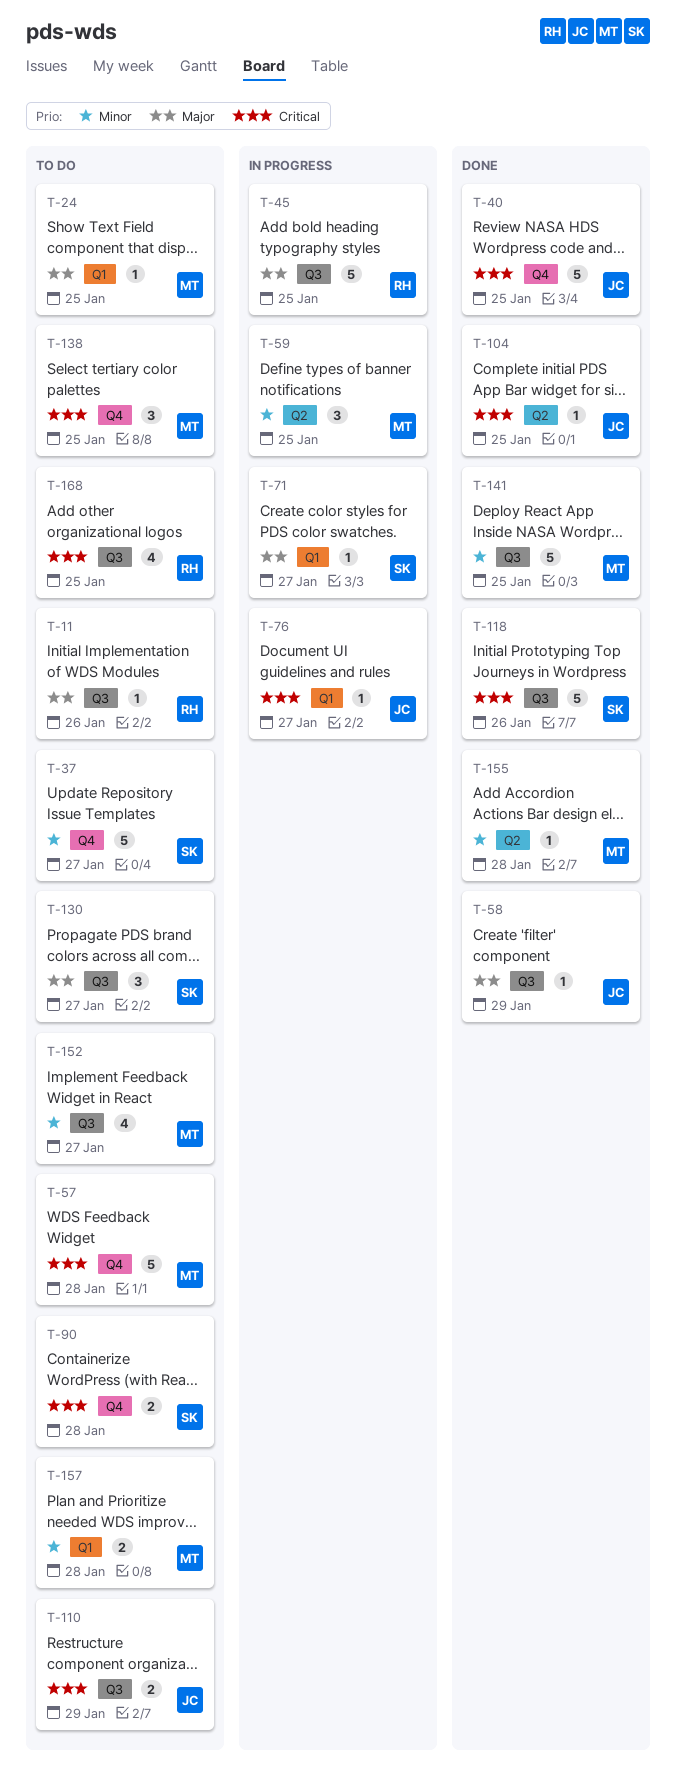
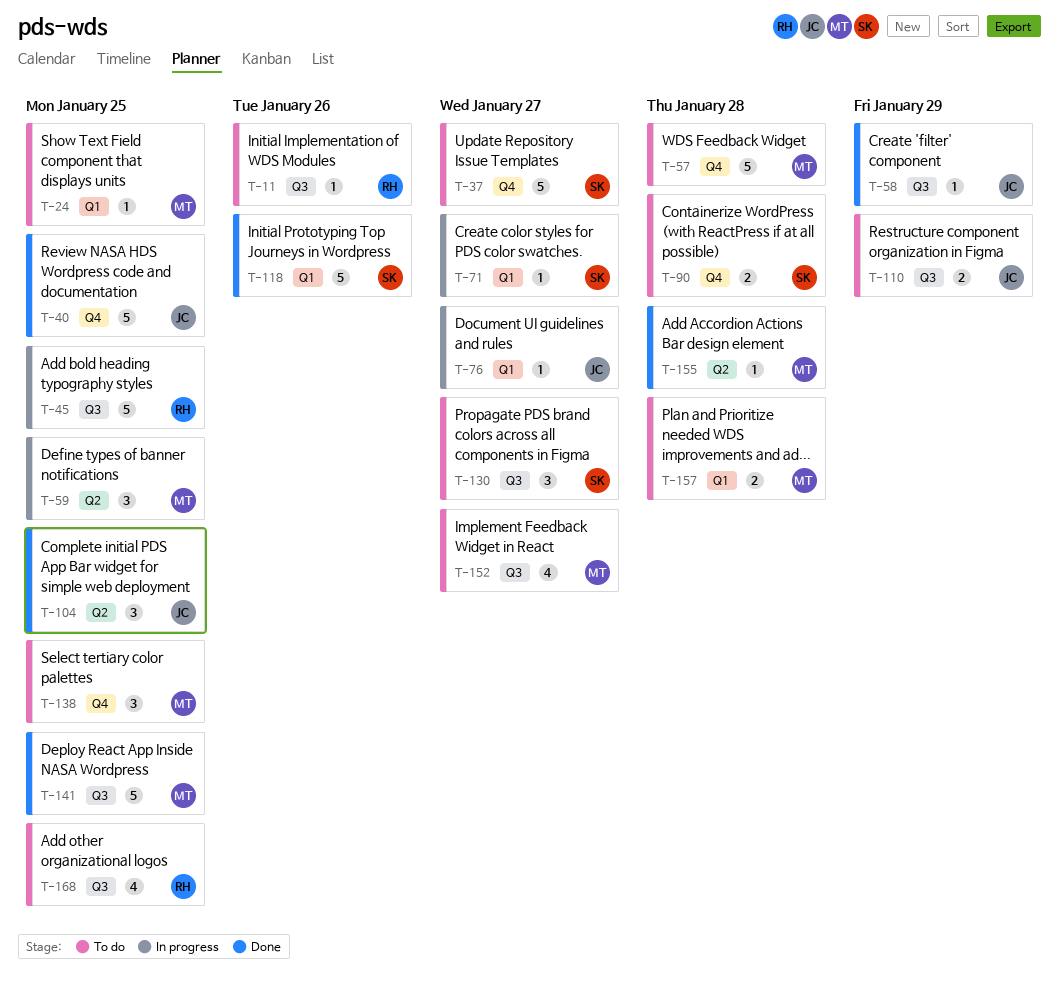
T-104, estimate: 1 -> 3
T-118, label: Q3 -> Q1

